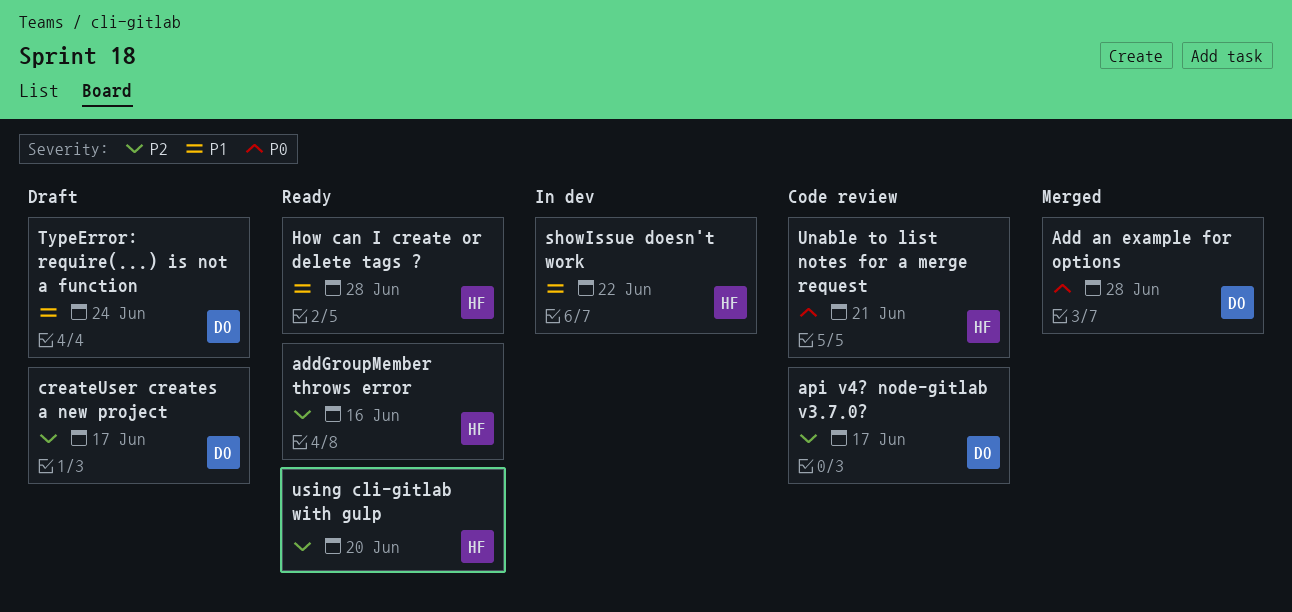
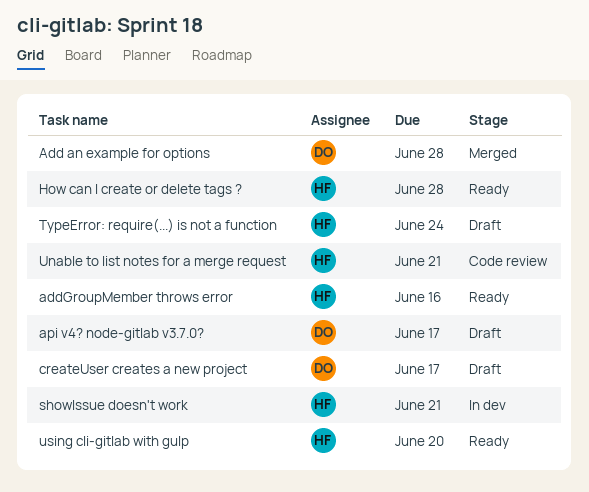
api v4? node-gitlab v3.7.0?, status: Code review -> Draft
showIssue doesn't work, due: Jun 22 -> Jun 21
TypeError: require(...) is not a function, owner: DO -> HF

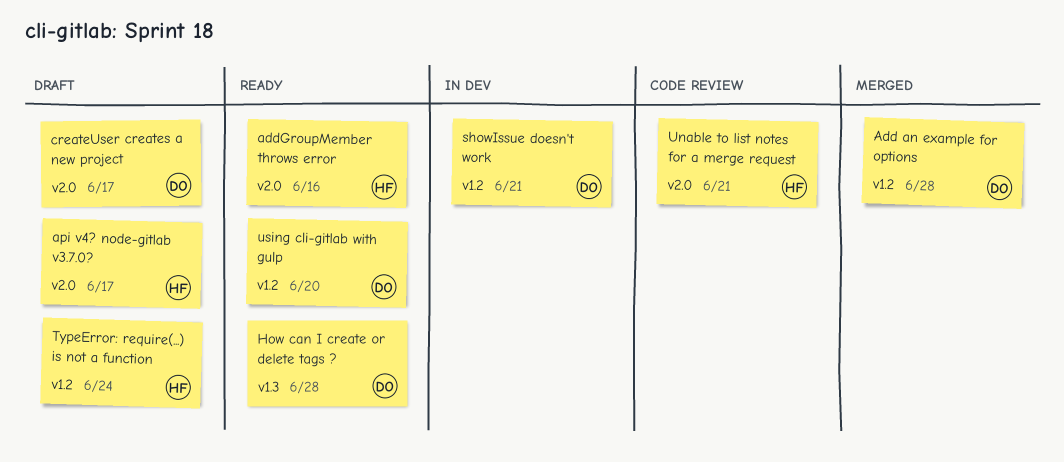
api v4? node-gitlab v3.7.0?, owner: DO -> HF
How can I create or delete tags ?, owner: HF -> DO
showIssue doesn't work, owner: HF -> DO
using cli-gitlab with gulp, owner: HF -> DO

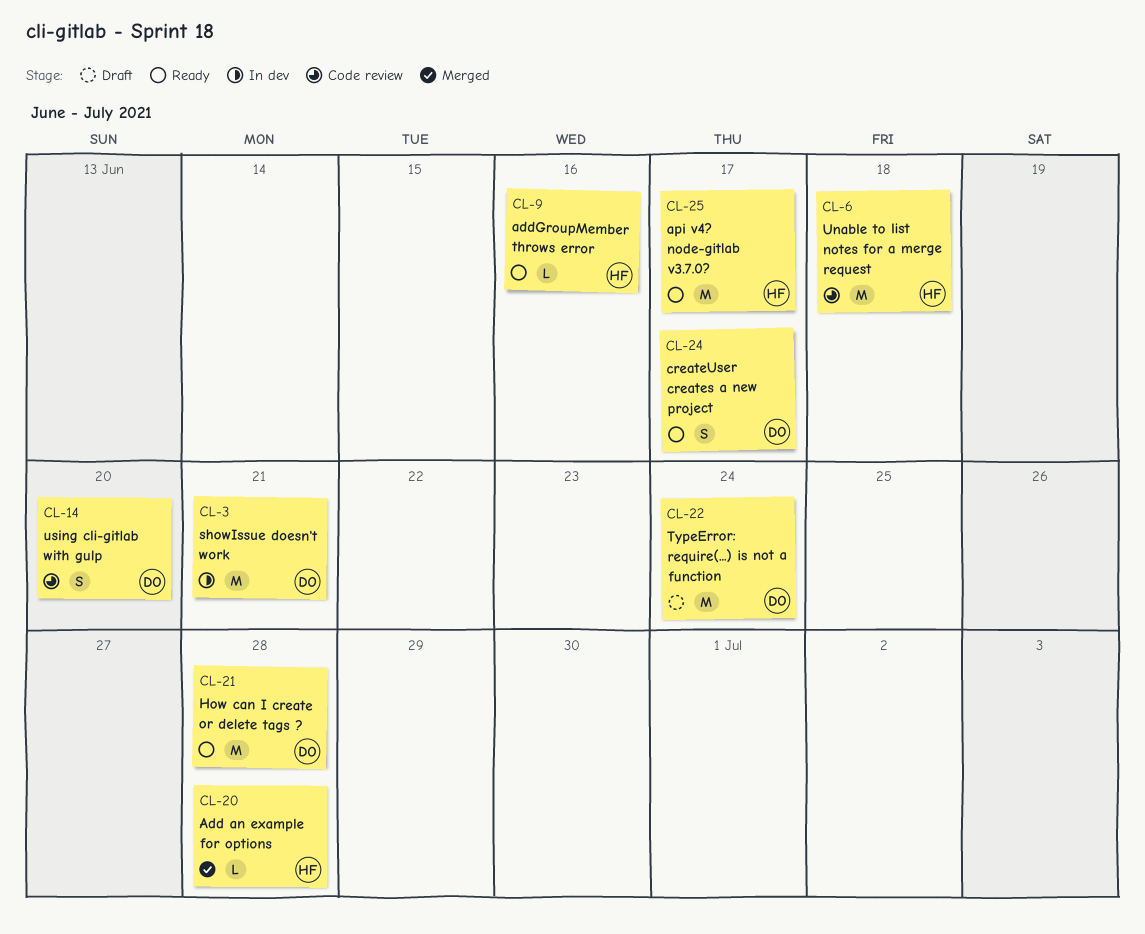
Add an example for options, owner: DO -> HF
api v4? node-gitlab v3.7.0?, status: Draft -> Ready
createUser creates a new project, status: Draft -> Ready
TypeError: require(...) is not a function, owner: HF -> DO
Unable to list notes for a merge request, due: Jun 21 -> Jun 18
using cli-gitlab with gulp, status: Ready -> Code review

